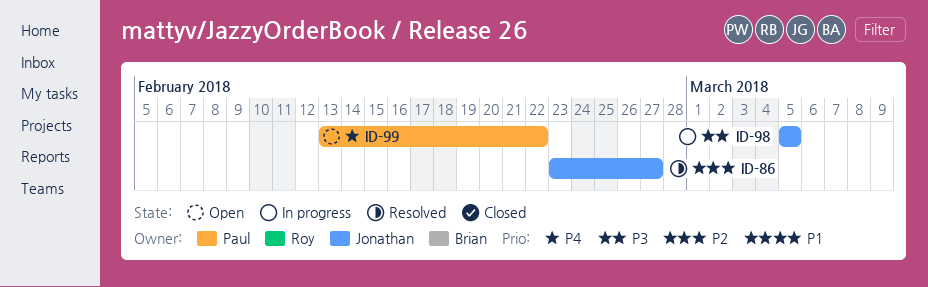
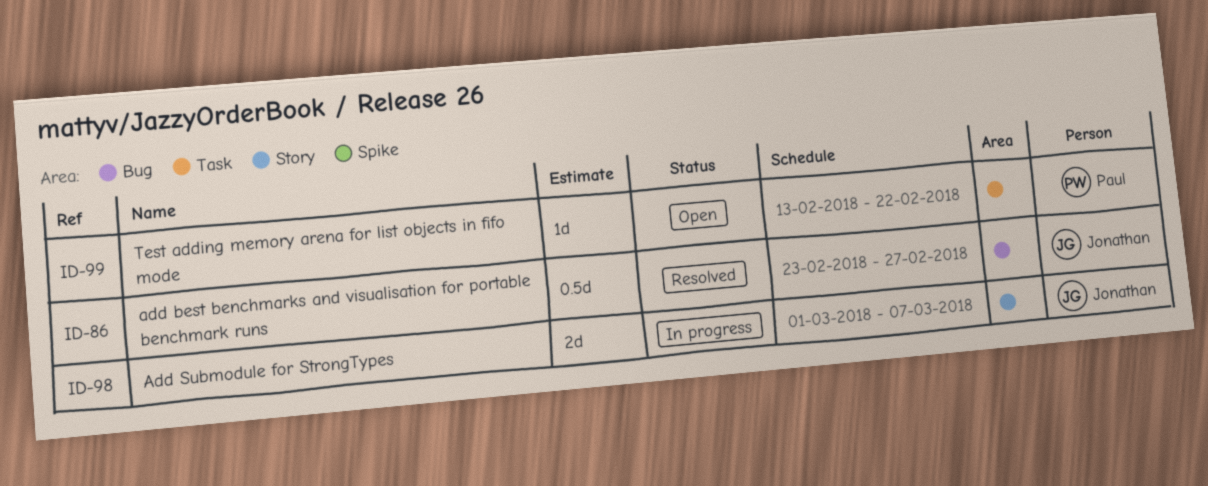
ID-98, start: Mar 5 -> Mar 1
ID-98, due: Mar 5 -> Mar 7

